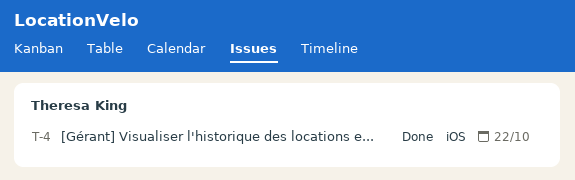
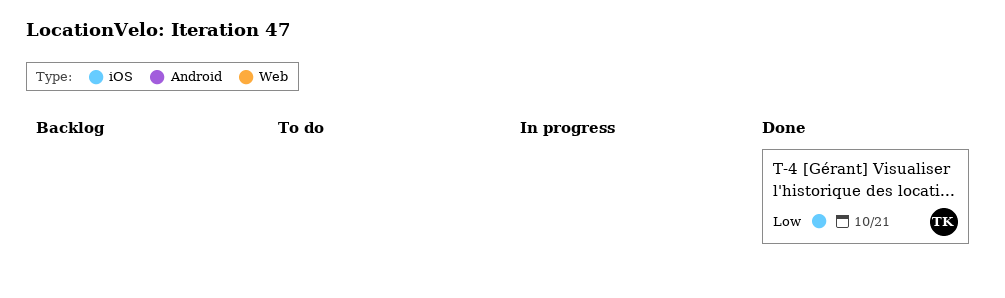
T-4, due: Oct 22 -> Oct 21

